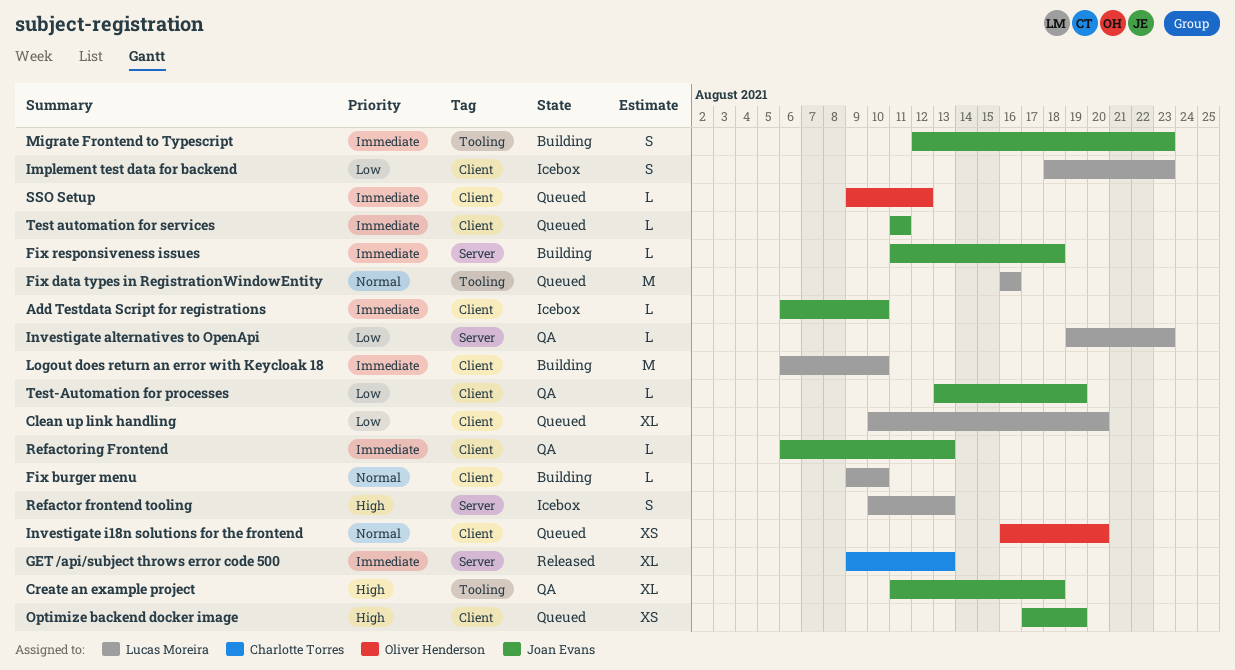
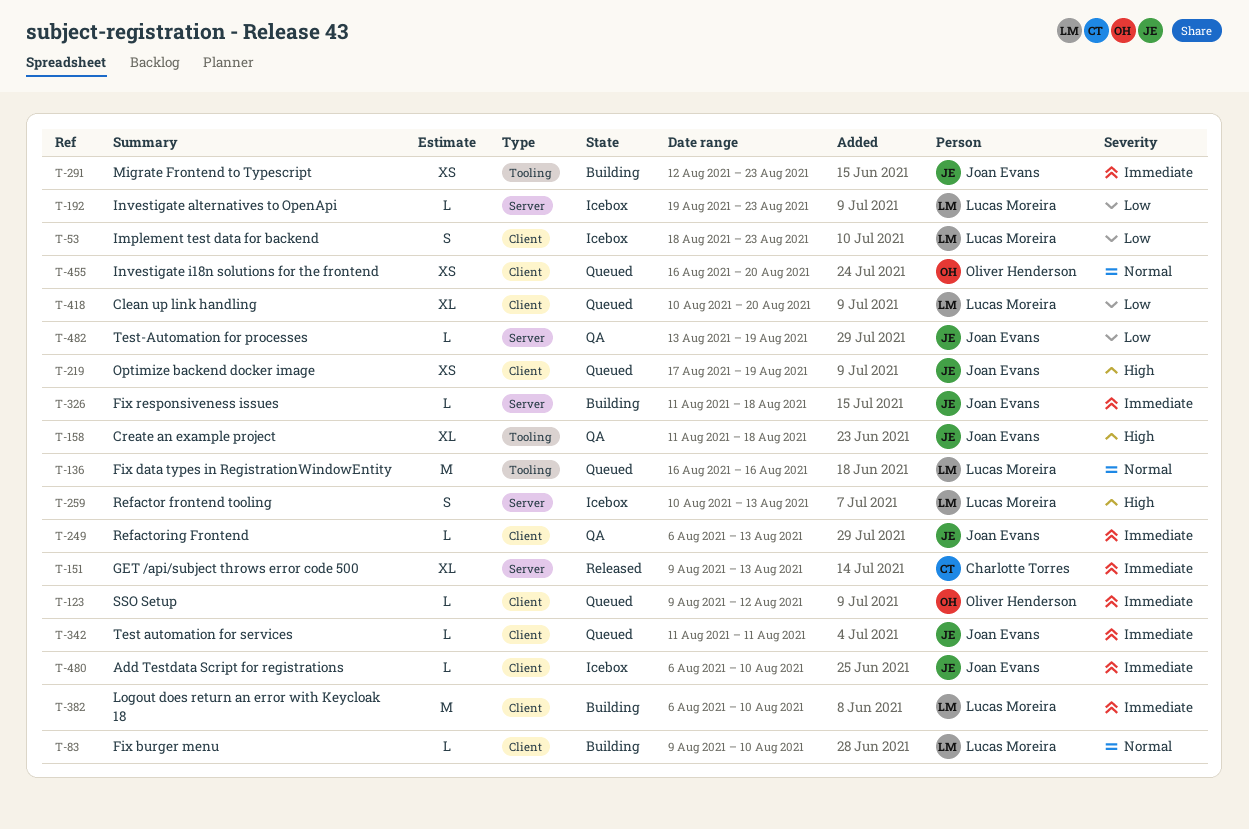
Investigate alternatives to OpenApi, status: QA -> Icebox
Migrate Frontend to Typescript, estimate: S -> XS
Test-Automation for processes, label: Client -> Server

